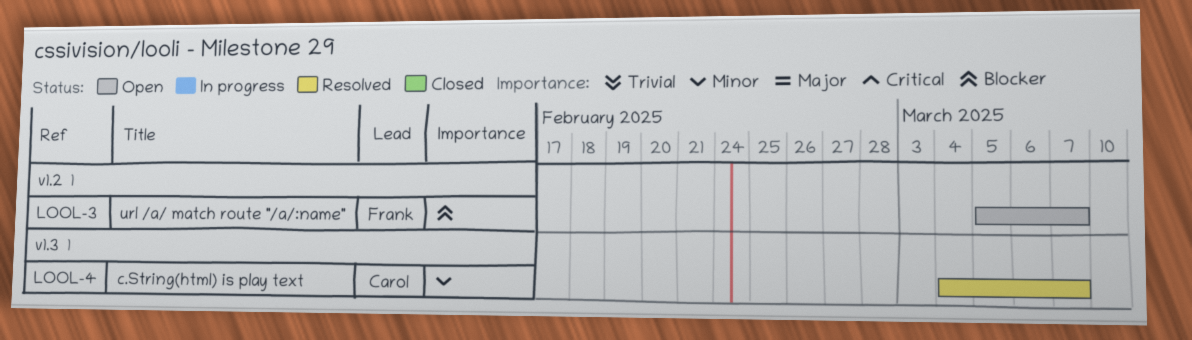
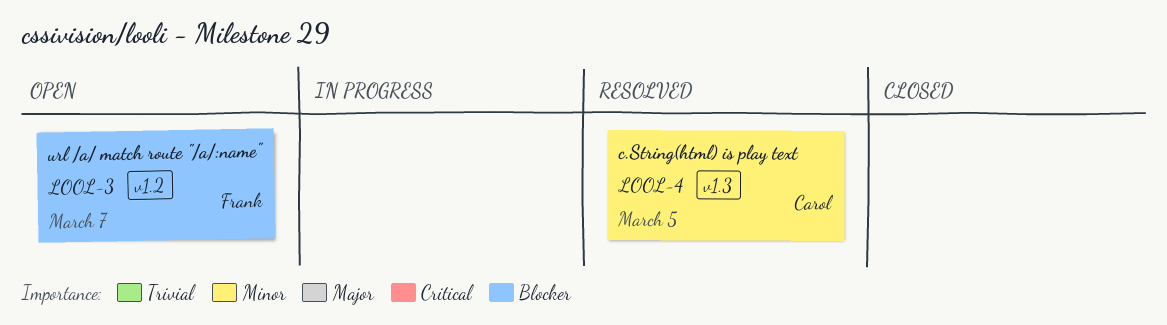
LOOL-4, due: Mar 7 -> Mar 5

